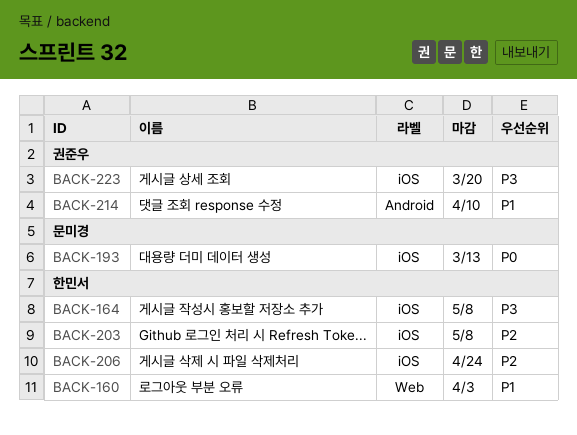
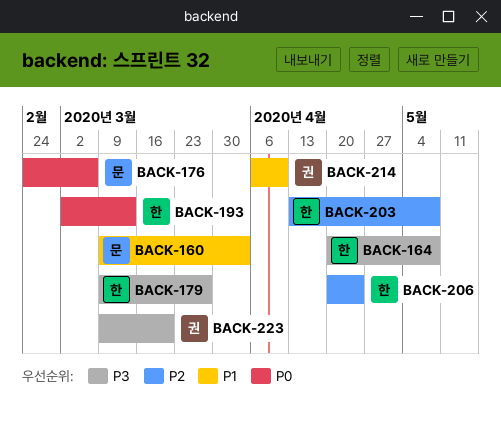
BACK-160, owner: 한민서 -> 문미경
BACK-176: none -> present
BACK-179: none -> present
BACK-193, owner: 문미경 -> 한민서

